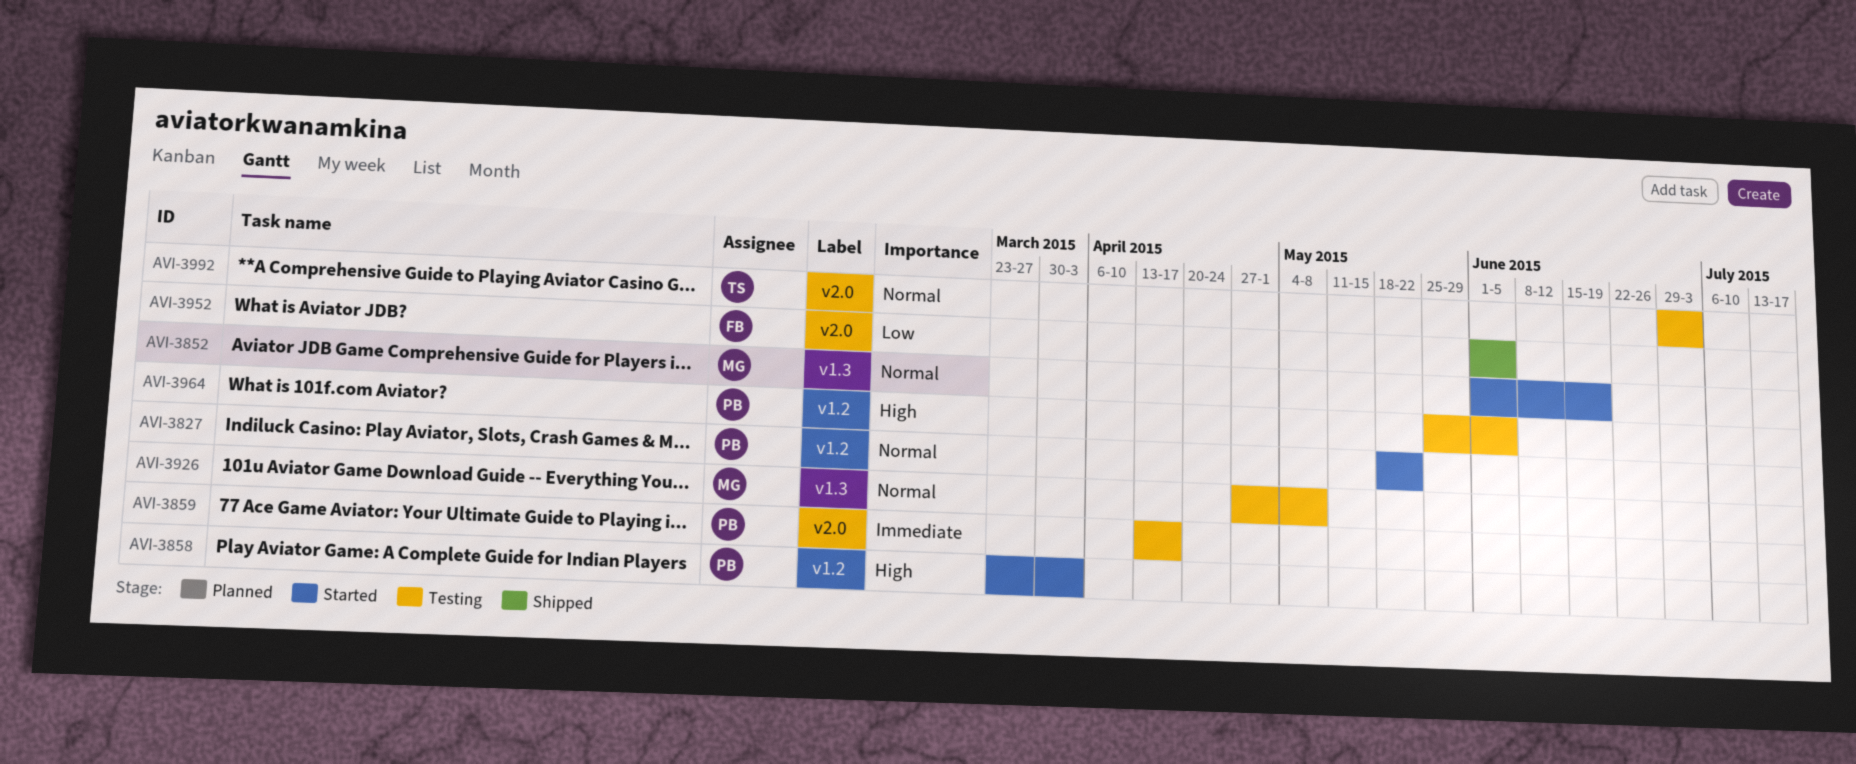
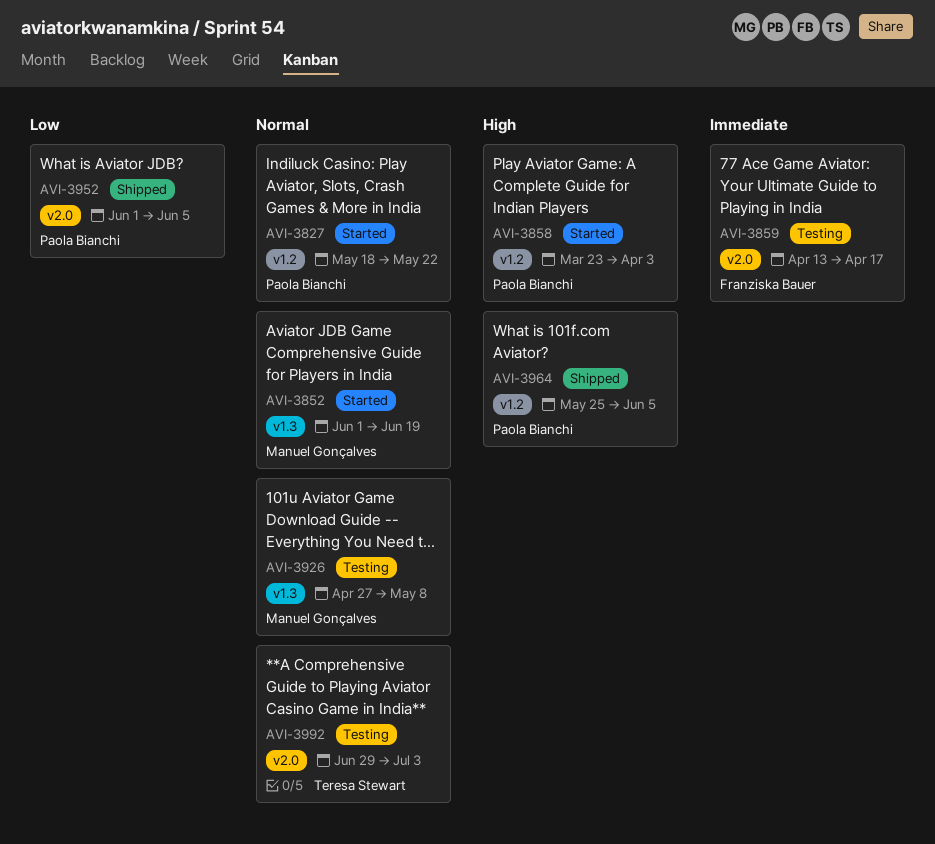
AVI-3859, owner: Paola Bianchi -> Franziska Bauer
AVI-3952, owner: Franziska Bauer -> Paola Bianchi
AVI-3964, status: Testing -> Shipped

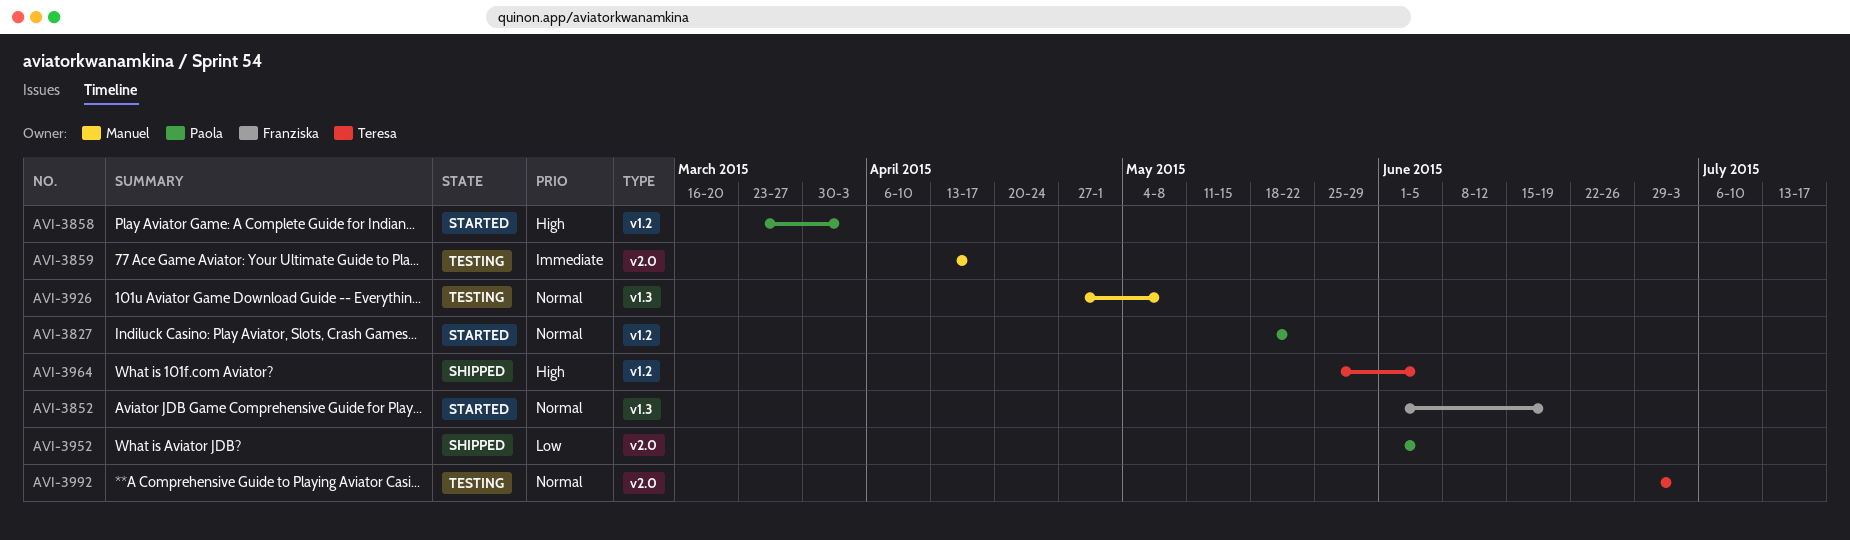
AVI-3852, owner: Manuel Gonçalves -> Franziska Bauer
AVI-3859, owner: Franziska Bauer -> Manuel Gonçalves
AVI-3964, owner: Paola Bianchi -> Teresa Stewart

